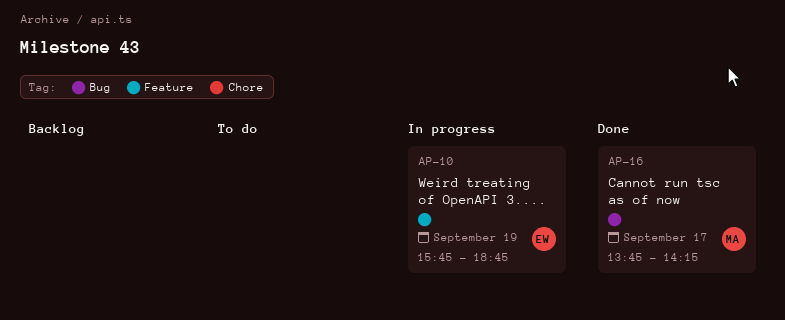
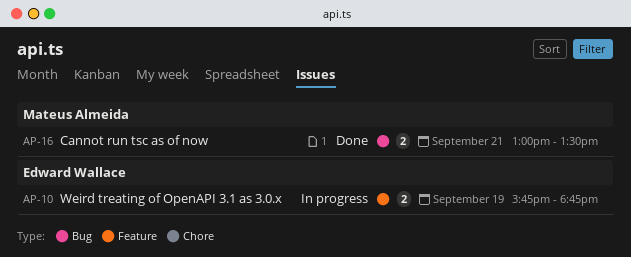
AP-16, day: Sep 17 -> Sep 21
AP-16, begins: 13:45 -> 13:00
AP-16, ends: 14:15 -> 13:30

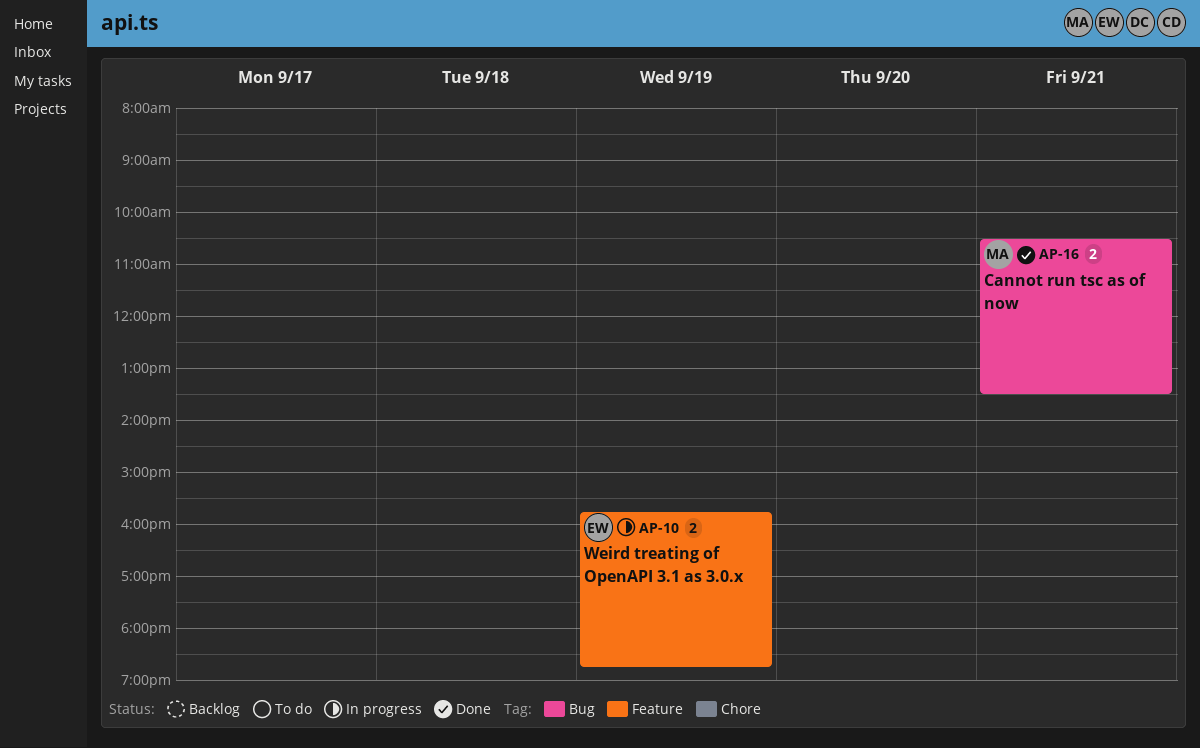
AP-16, begins: 13:00 -> 10:30

